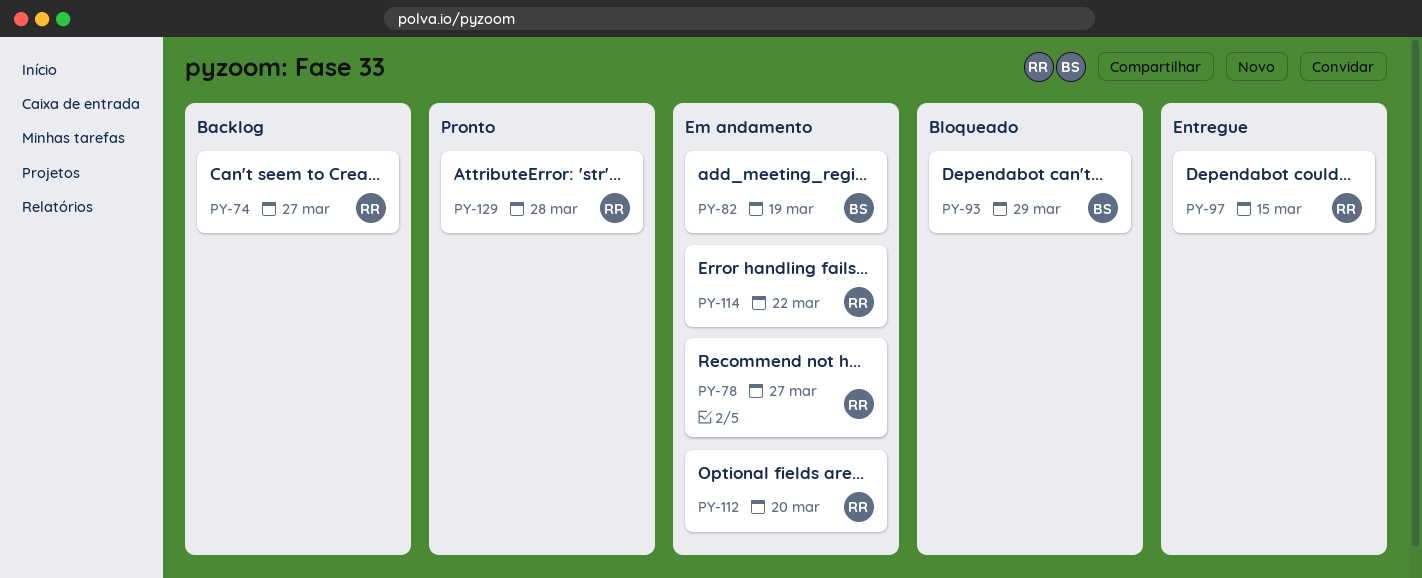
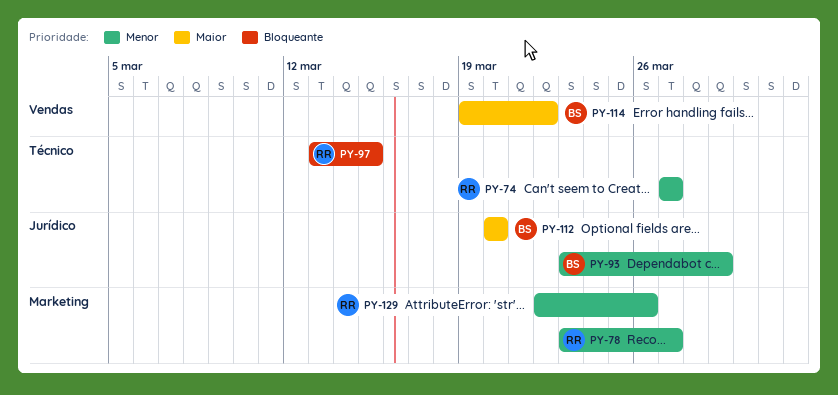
PY-82: present -> none
PY-112, owner: RR -> BS
PY-114, owner: RR -> BS
PY-129, due: Mar 28 -> Mar 26

